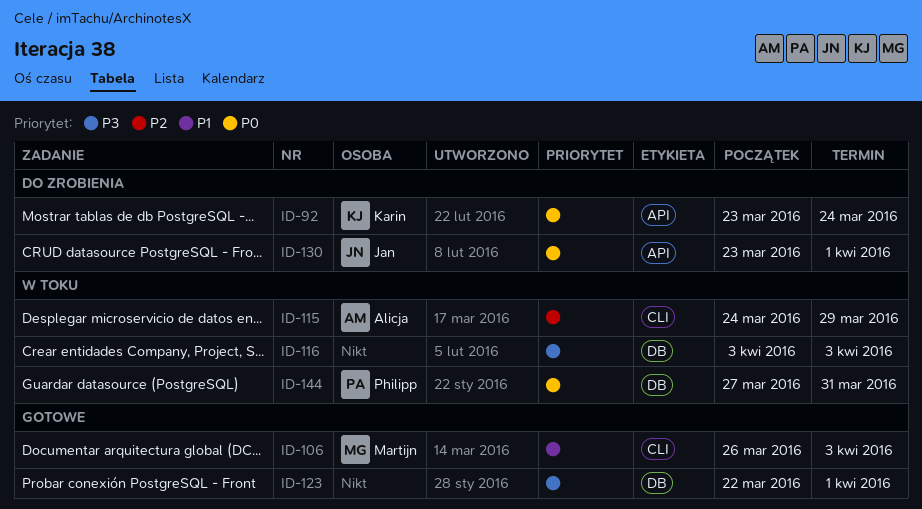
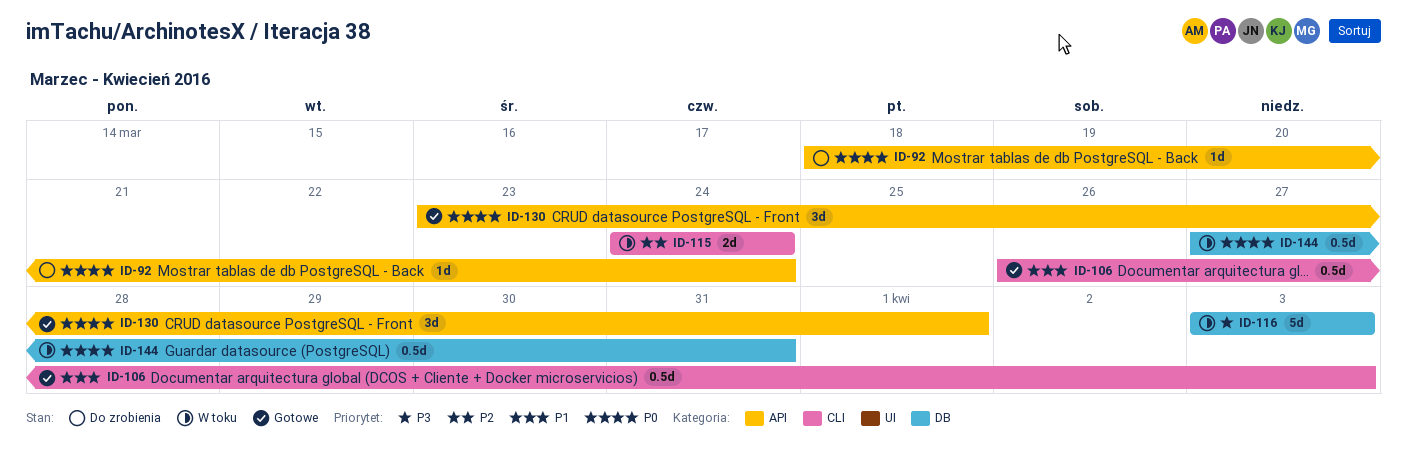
ID-92, start: Mar 23 -> Mar 18
ID-115, due: Mar 29 -> Mar 24
ID-123: present -> none
ID-130, status: Do zrobienia -> Gotowe

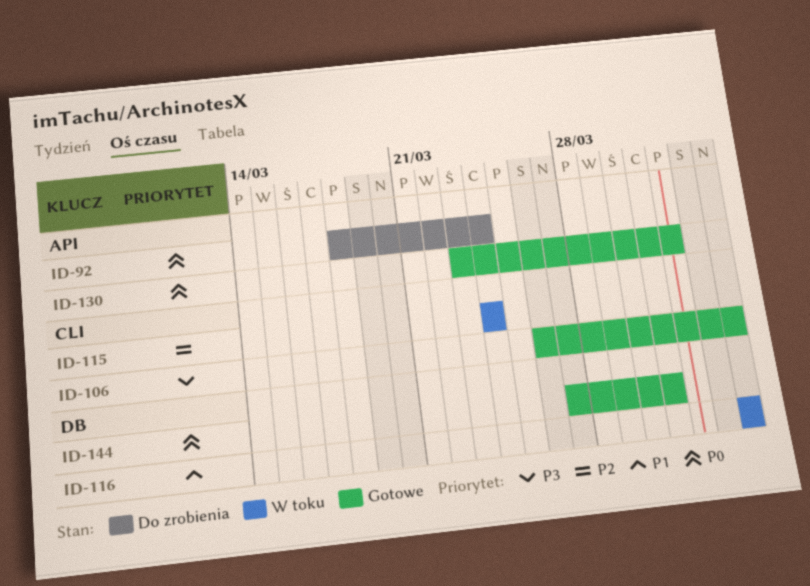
ID-106, priority: P1 -> P3
ID-116, priority: P3 -> P1
ID-144, status: W toku -> Gotowe

